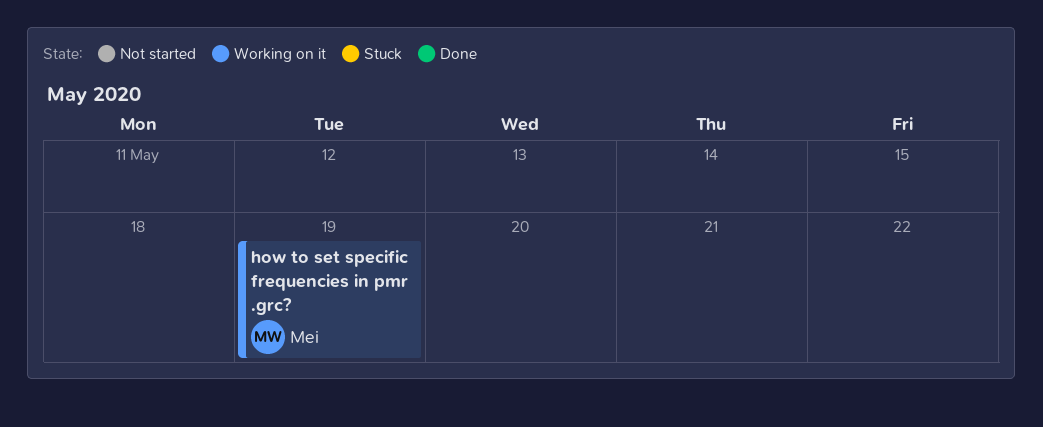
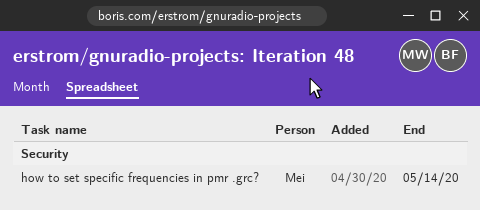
how to set specific frequencies in pmr .grc?, due: May 19 -> May 14

